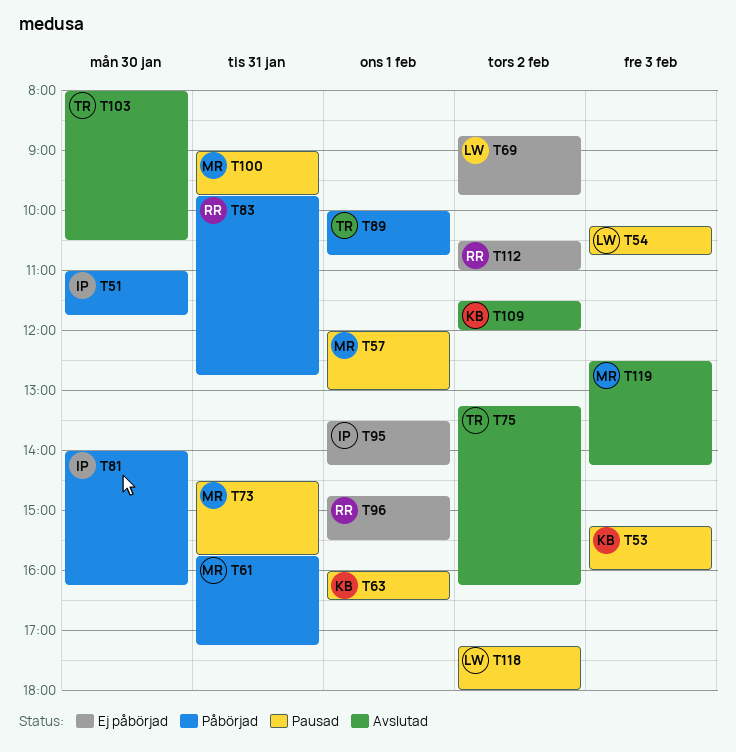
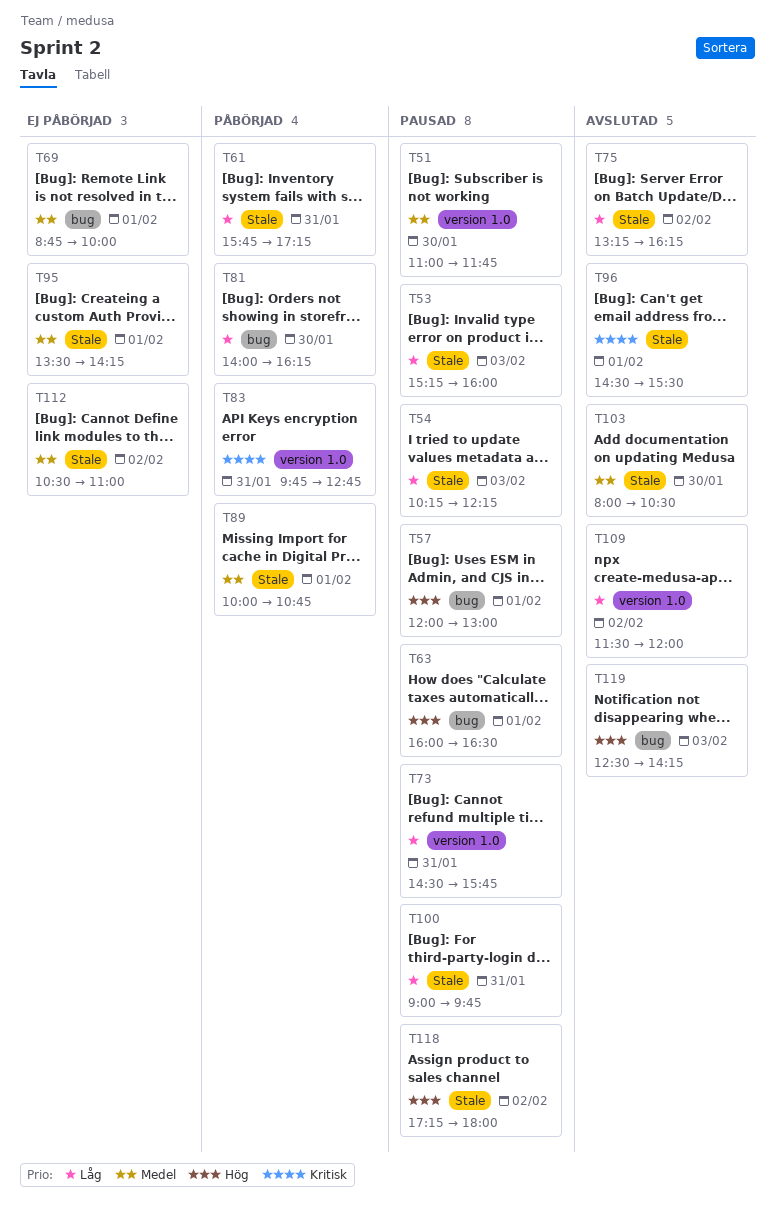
T51, status: Påbörjad -> Pausad
T54, ends: 10:45 -> 12:15
T69, day: Feb 2 -> Feb 1
T69, ends: 09:45 -> 10:00
T96, status: Ej påbörjad -> Avslutad
T96, begins: 14:45 -> 14:30

